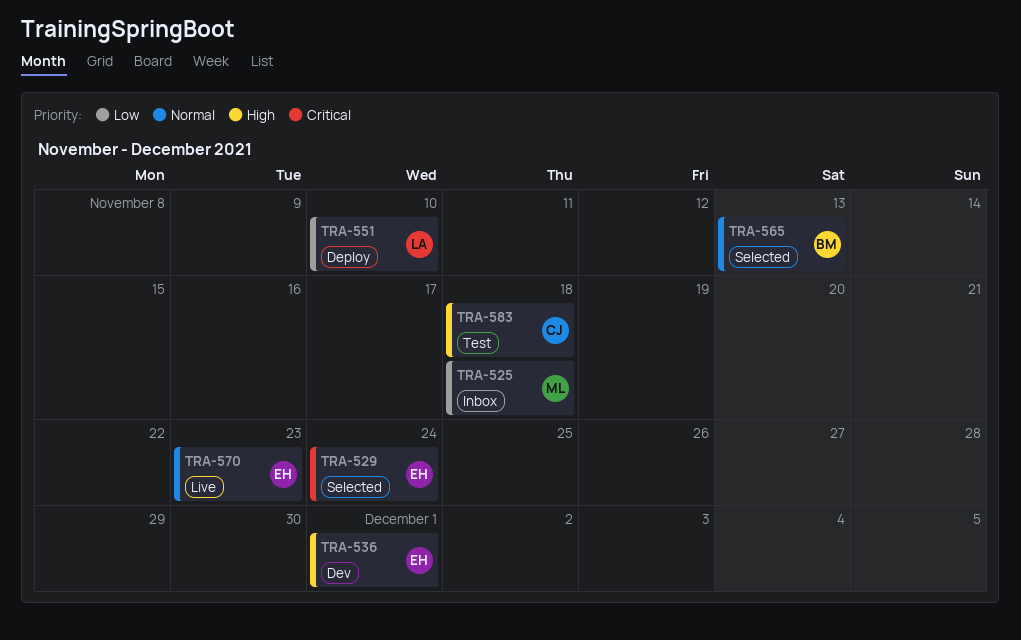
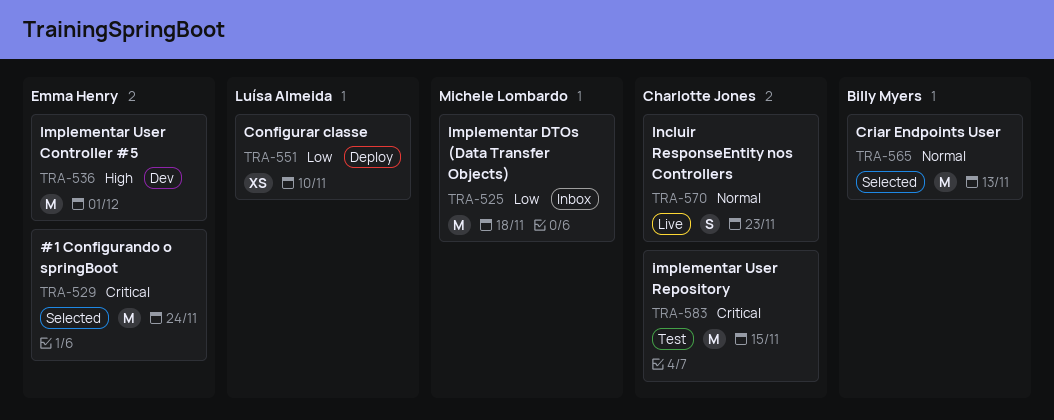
TRA-570, owner: Emma Henry -> Charlotte Jones
TRA-583, priority: High -> Critical
TRA-583, due: Nov 18 -> Nov 15

